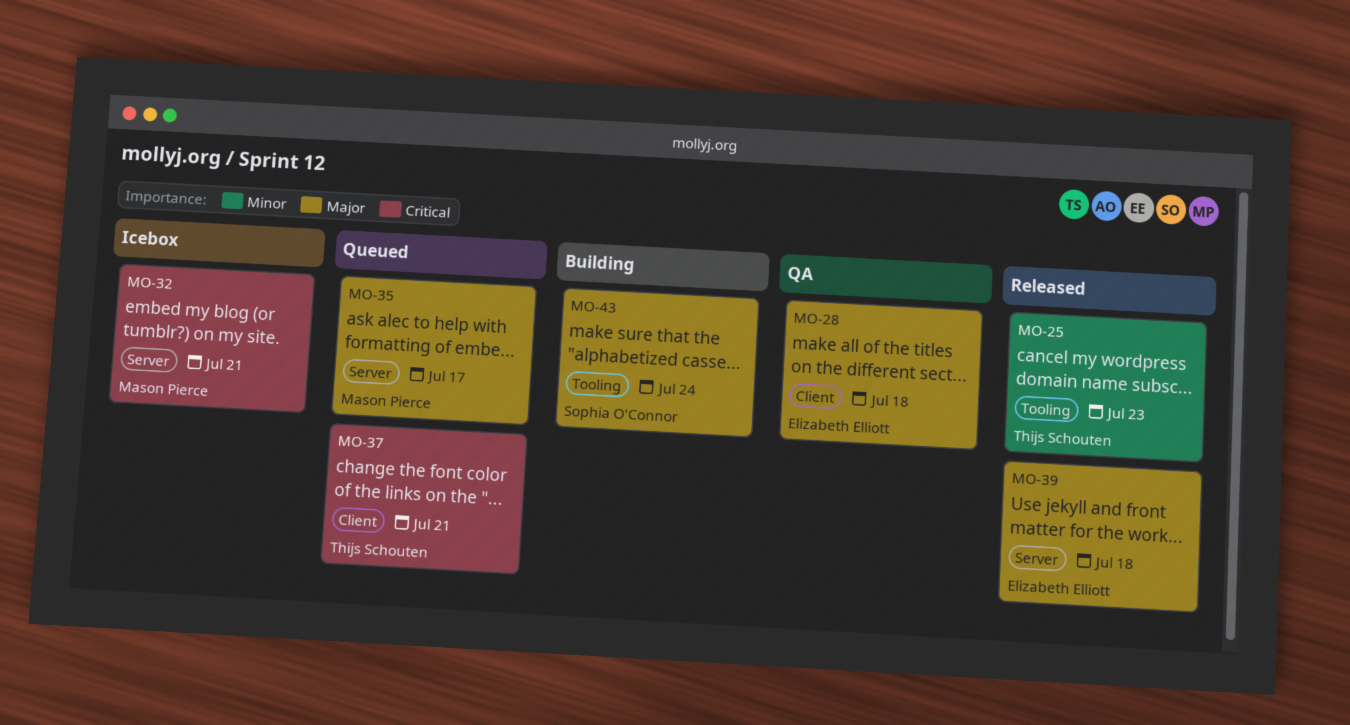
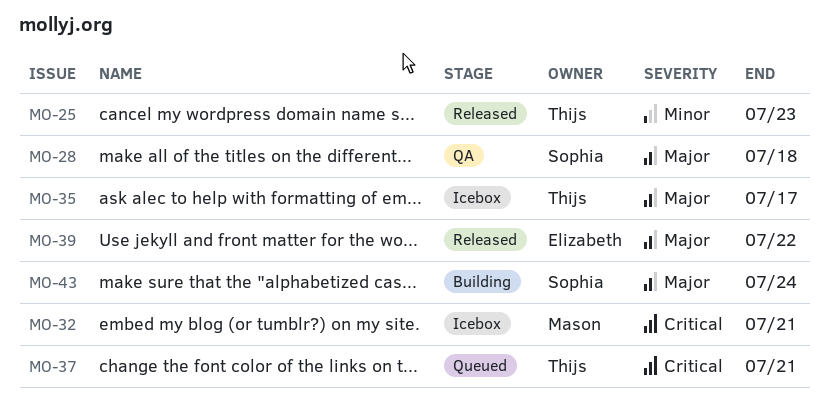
MO-28, owner: Elizabeth Elliott -> Sophia O'Connor
MO-35, status: Queued -> Icebox
MO-35, owner: Mason Pierce -> Thijs Schouten
MO-39, due: Jul 18 -> Jul 22

